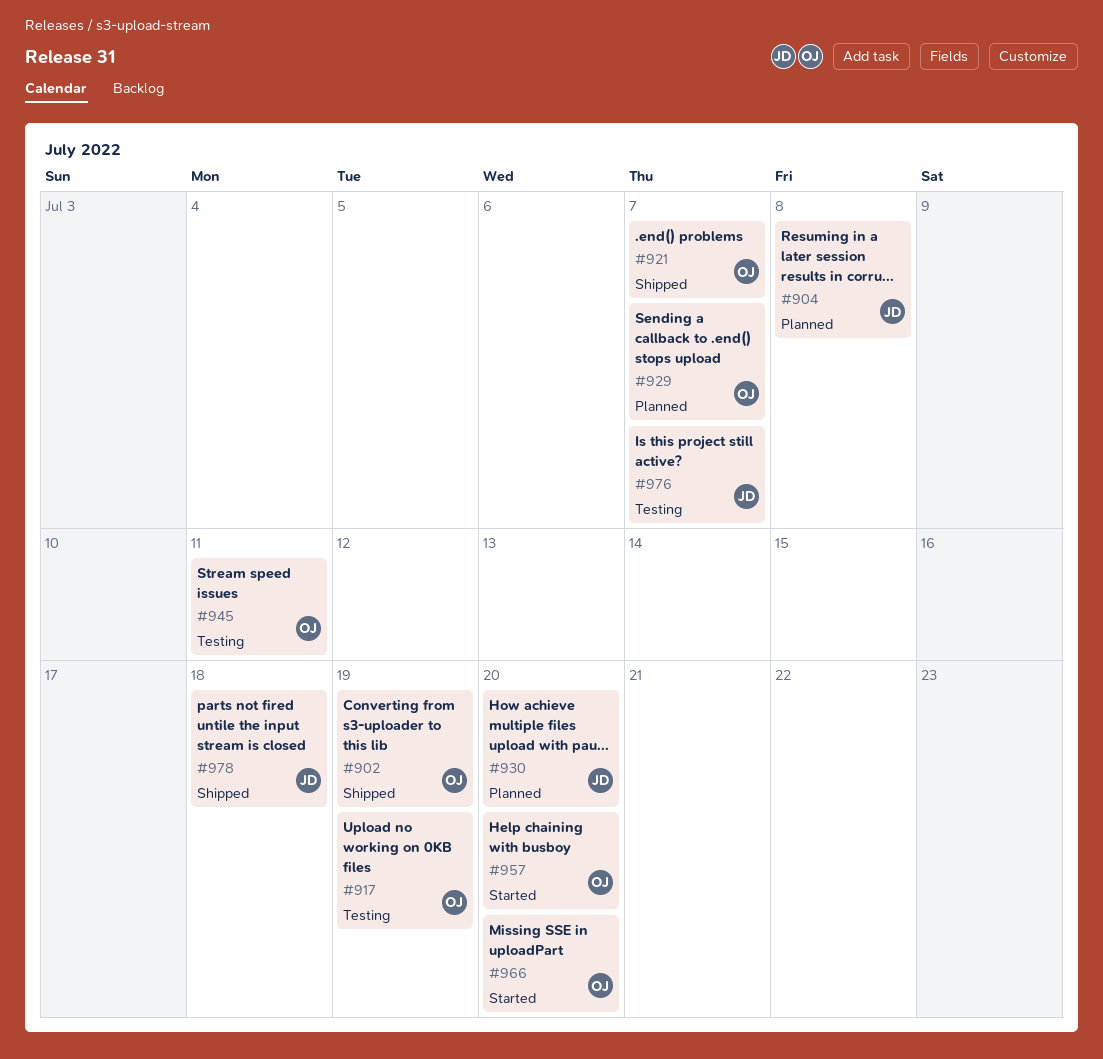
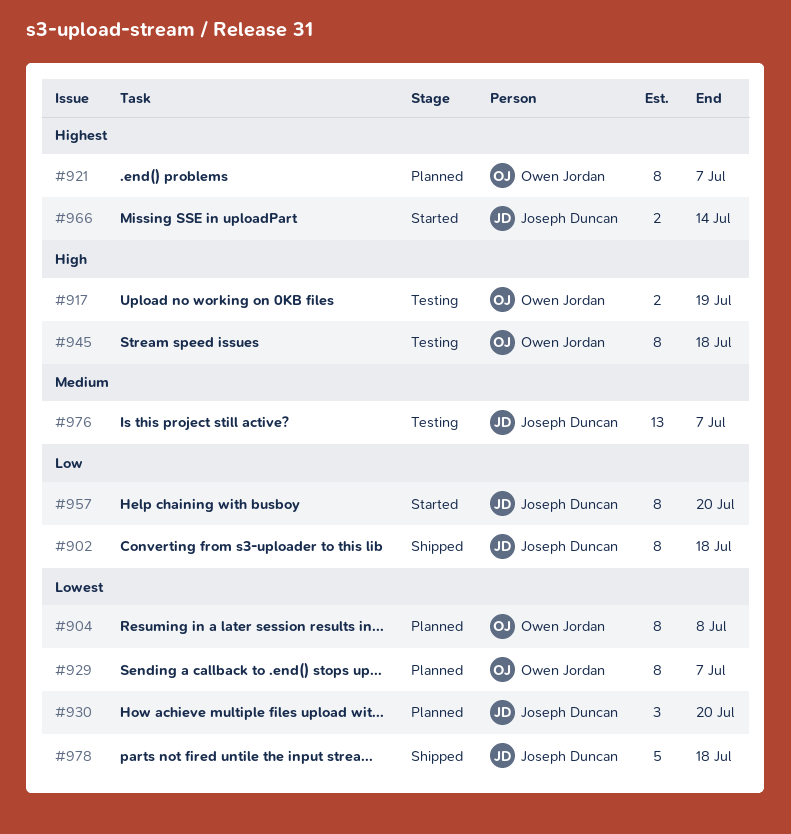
#902, owner: Owen Jordan -> Joseph Duncan
#902, due: Jul 19 -> Jul 18
#904, owner: Joseph Duncan -> Owen Jordan
#921, status: Shipped -> Planned
#945, due: Jul 11 -> Jul 18
#957, owner: Owen Jordan -> Joseph Duncan
#966, owner: Owen Jordan -> Joseph Duncan
#966, due: Jul 20 -> Jul 14

